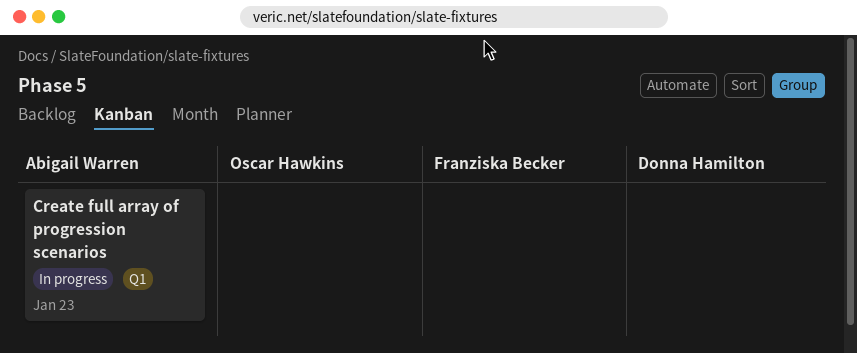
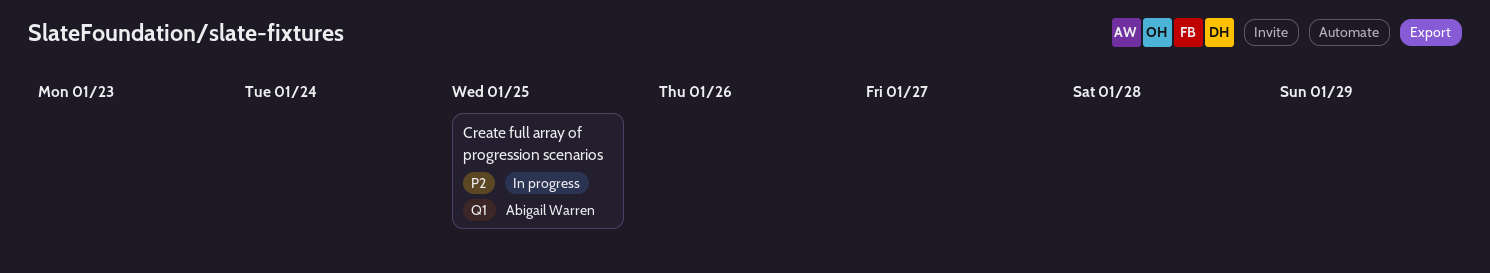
Create full array of progression scenarios, due: Jan 23 -> Jan 25

